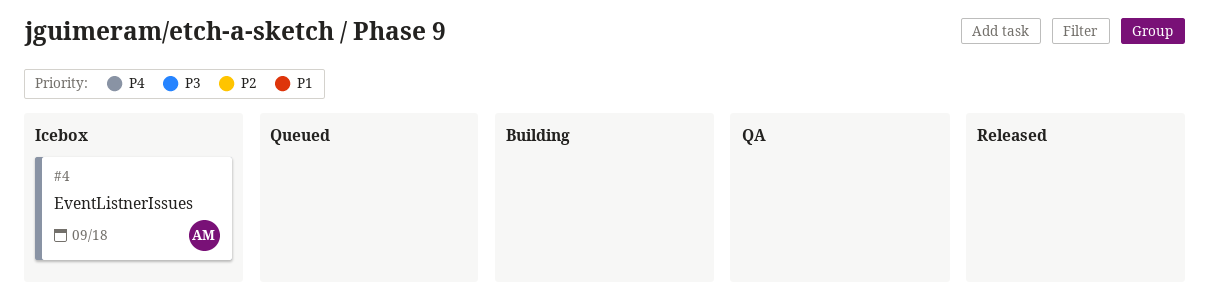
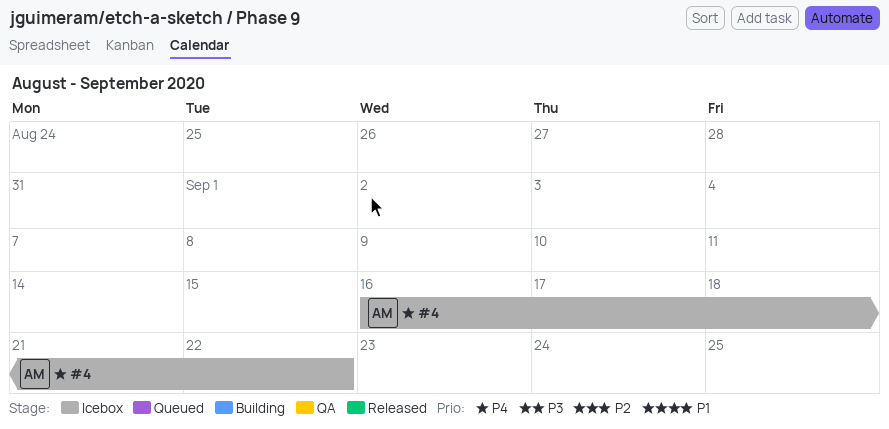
#4, due: Sep 18 -> Sep 22

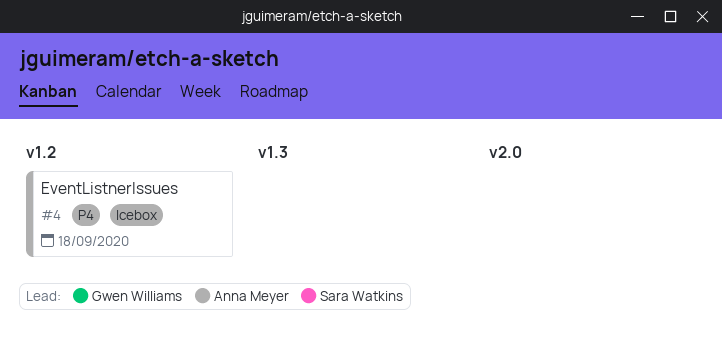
#4, due: Sep 22 -> Sep 18

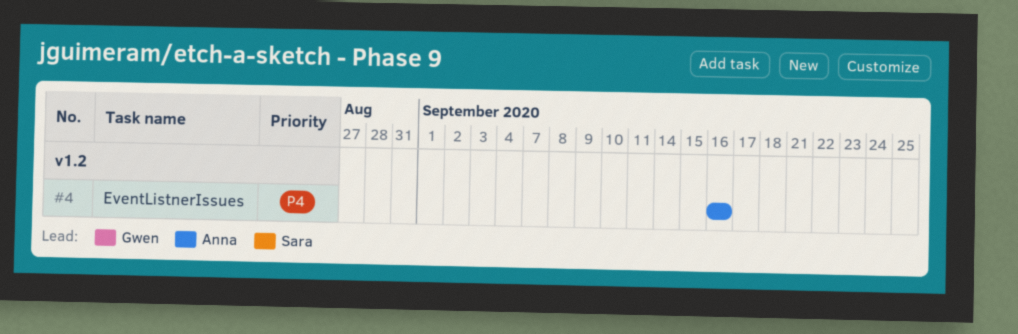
#4, due: Sep 18 -> Sep 16

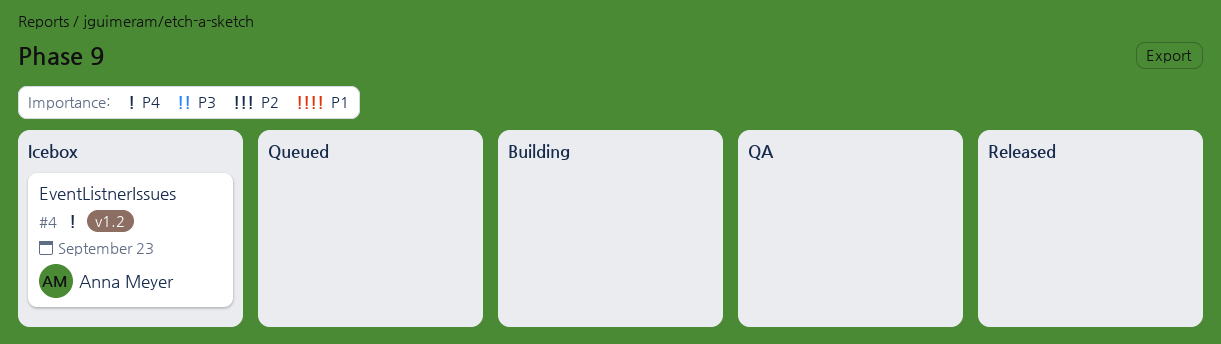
#4, due: Sep 16 -> Sep 23

